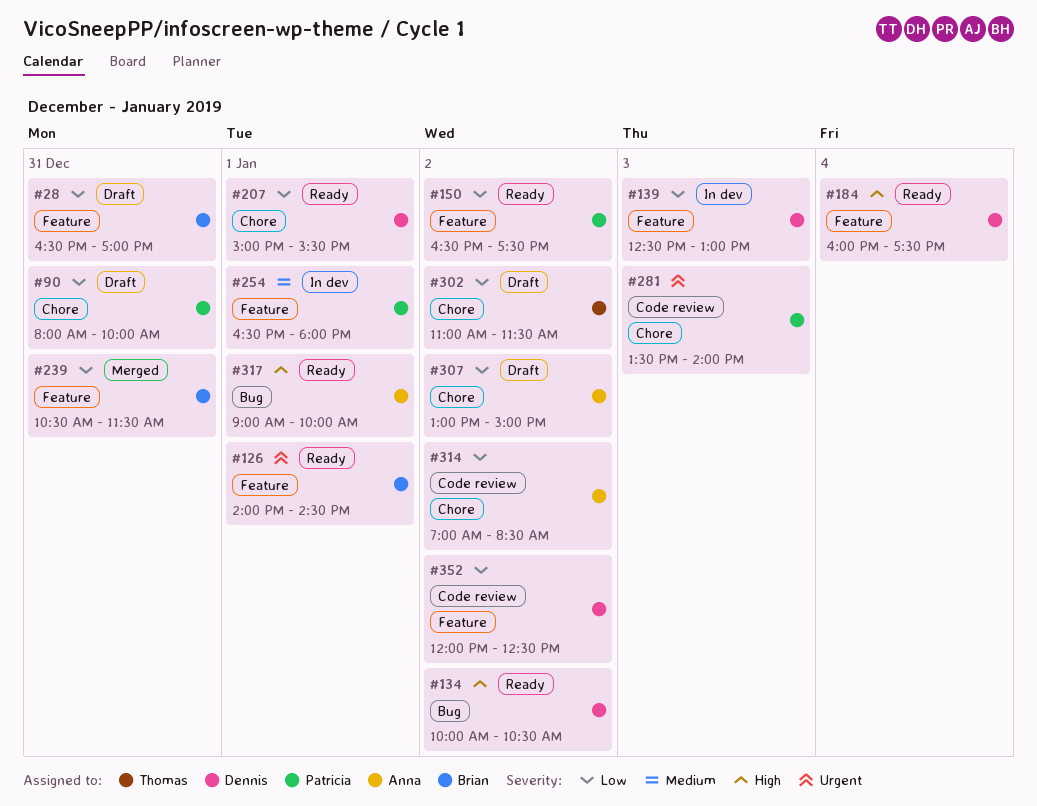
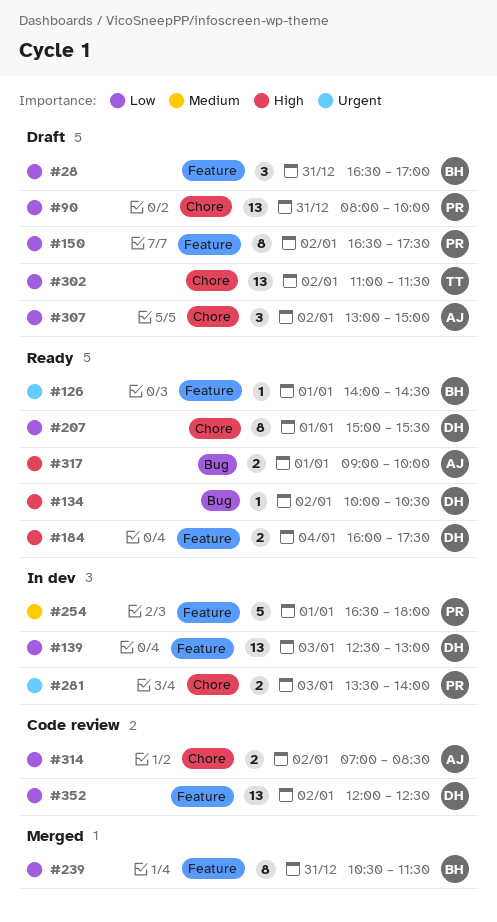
#150, status: Ready -> Draft
#281, status: Code review -> In dev

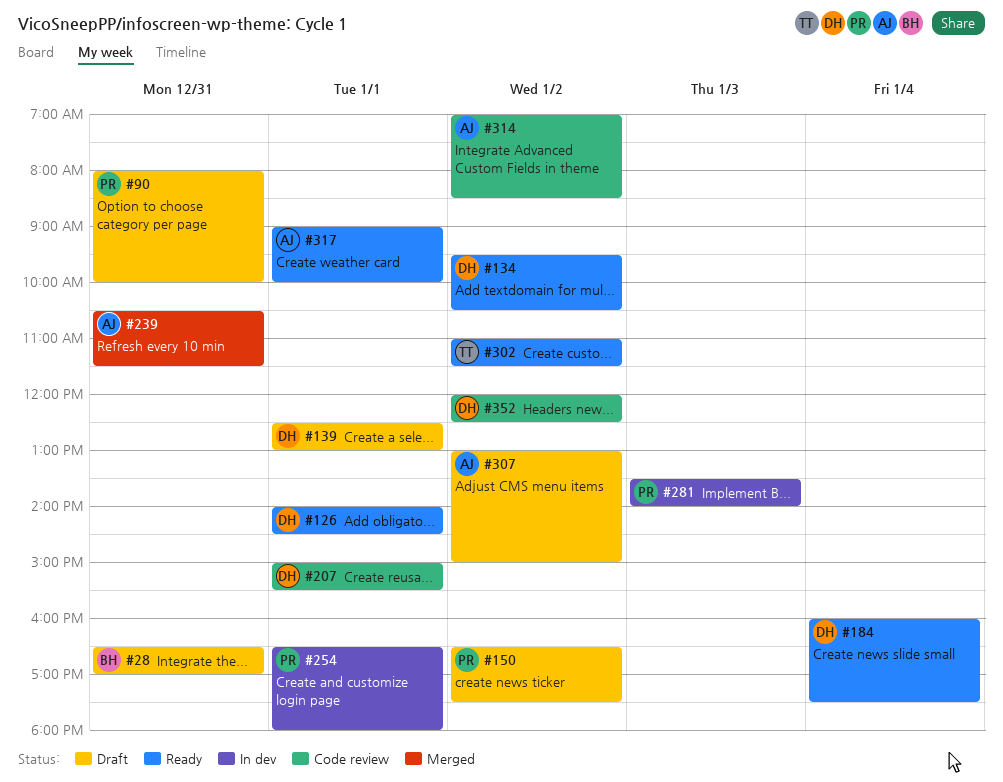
#126, owner: BH -> DH
#134, begins: 10:00 -> 09:30
#139, status: In dev -> Draft
#139, day: Jan 3 -> Jan 1
#207, status: Ready -> Code review
#239, owner: BH -> AJ
#302, status: Draft -> Ready

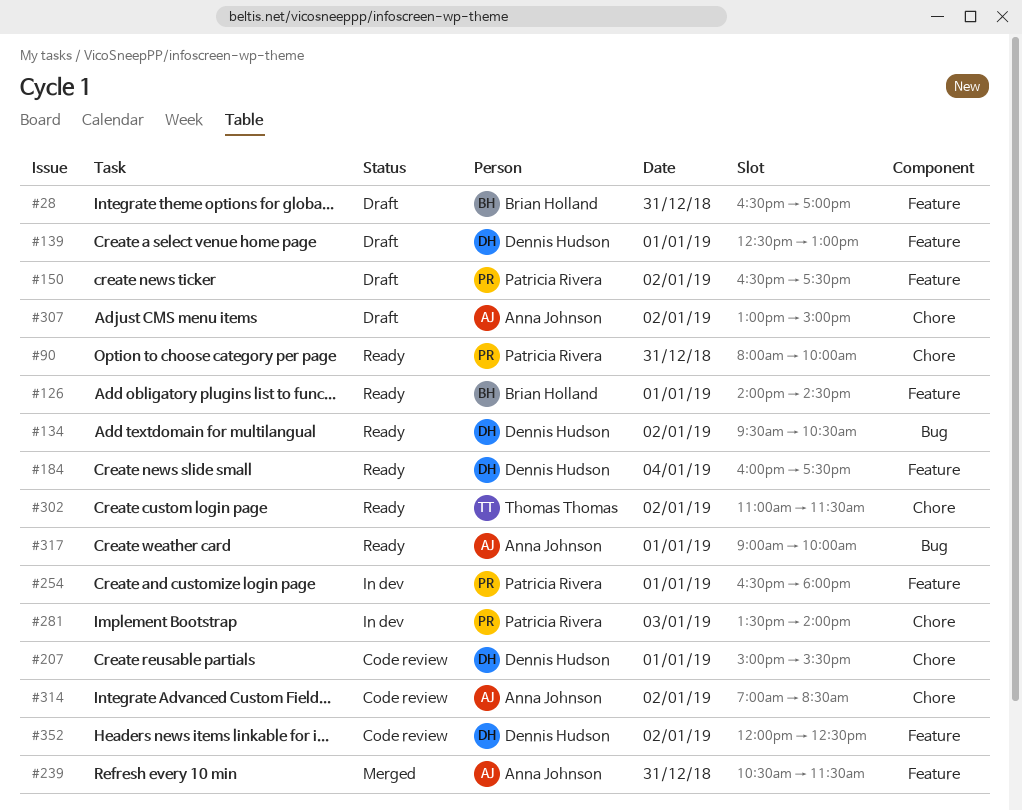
#90, status: Draft -> Ready
#126, owner: Dennis Hudson -> Brian Holland

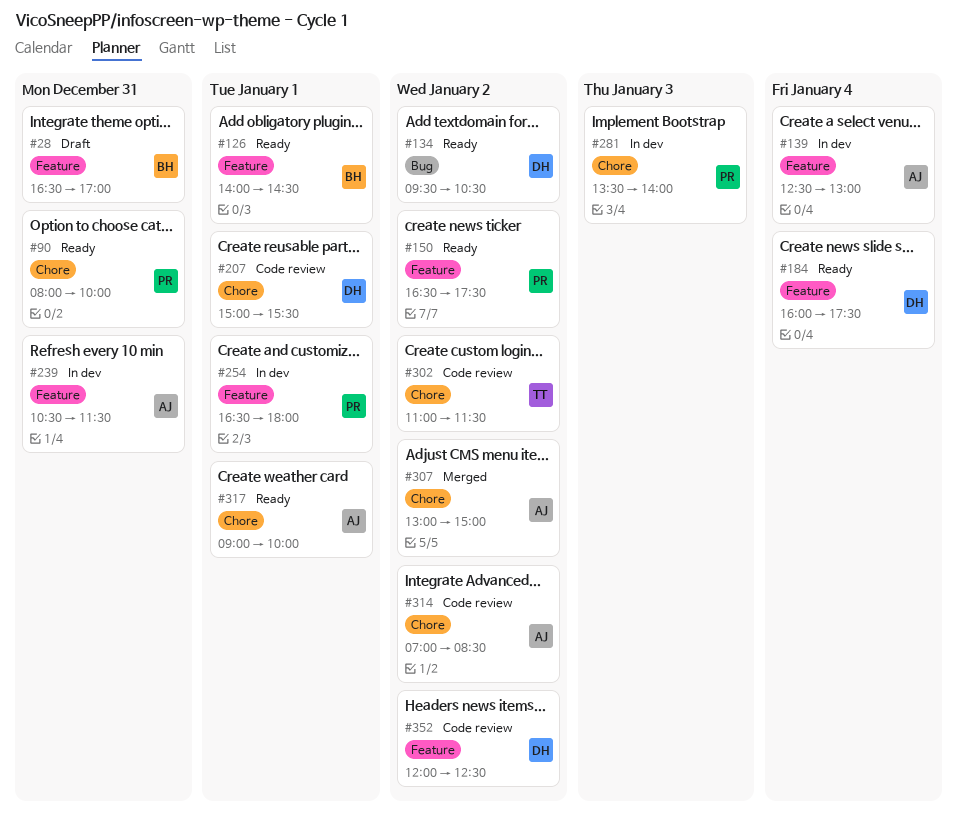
#139, status: Draft -> In dev
#139, owner: Dennis Hudson -> Anna Johnson
#139, day: Jan 1 -> Jan 4
#150, status: Draft -> Ready
#239, status: Merged -> In dev
#302, status: Ready -> Code review
#307, status: Draft -> Merged
#317, label: Bug -> Chore

